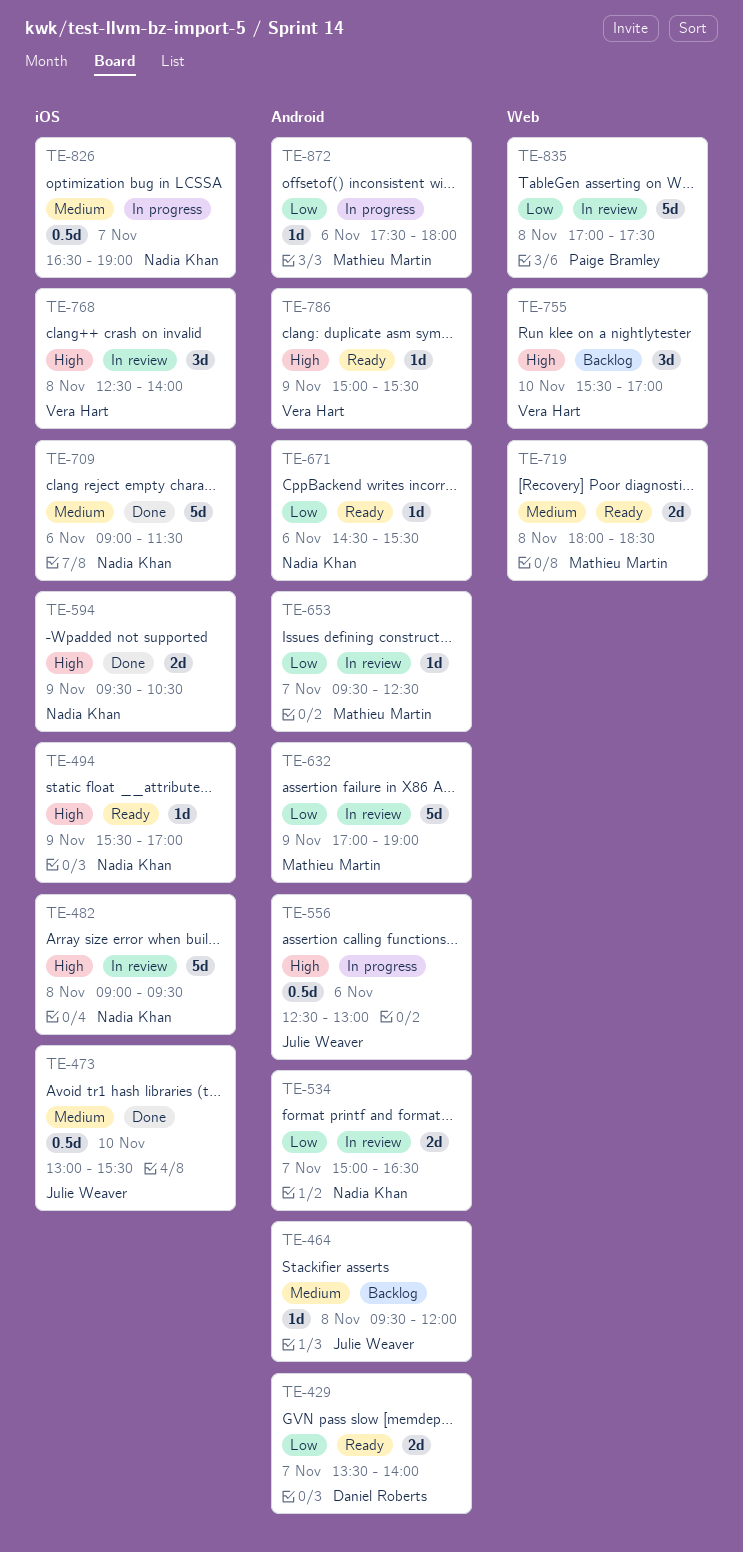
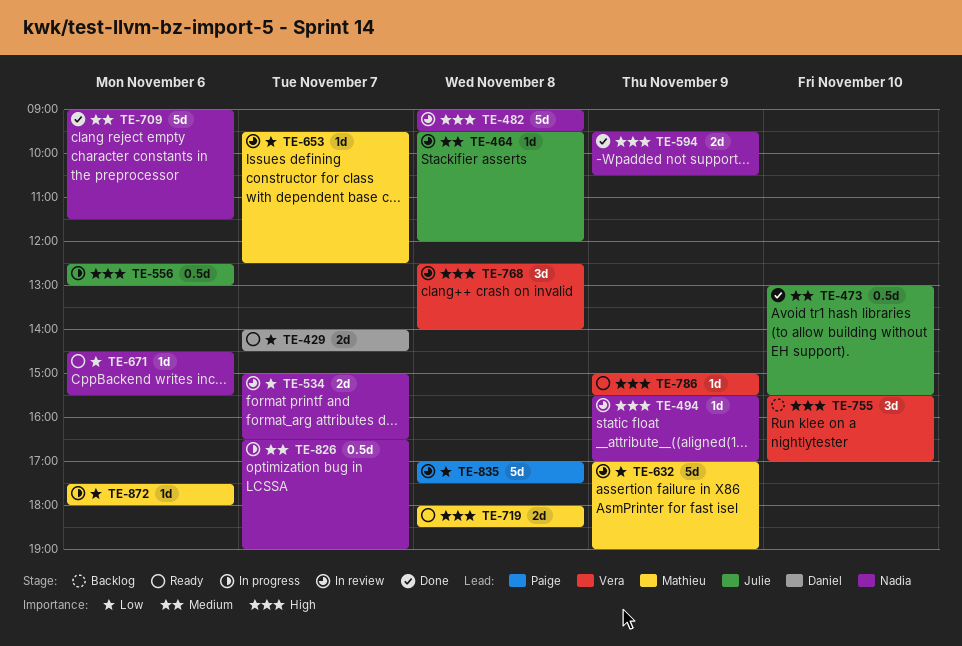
TE-429, begins: 13:30 -> 14:00
TE-429, ends: 14:00 -> 14:30
TE-464, status: Backlog -> In review
TE-494, status: Ready -> In review
TE-719, priority: Medium -> High

